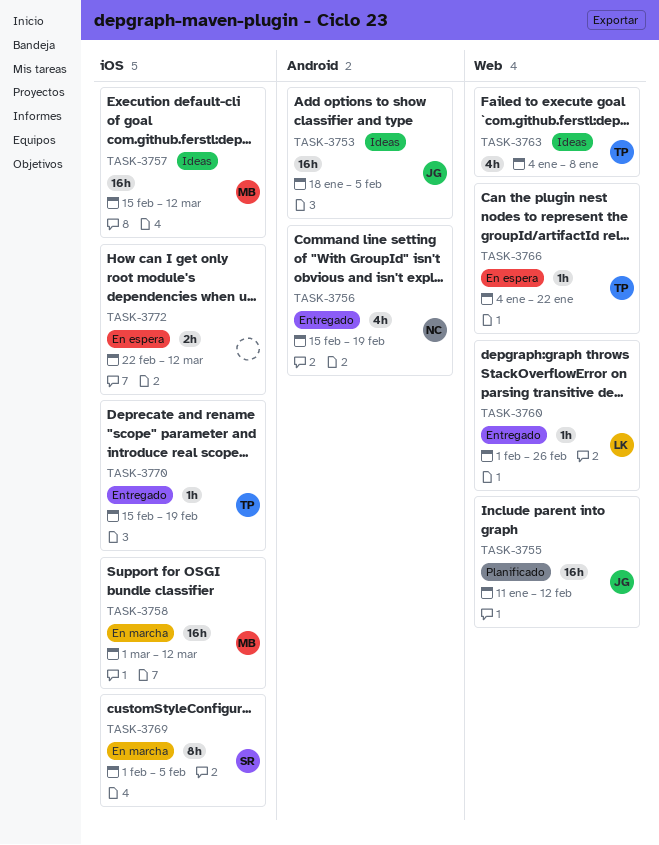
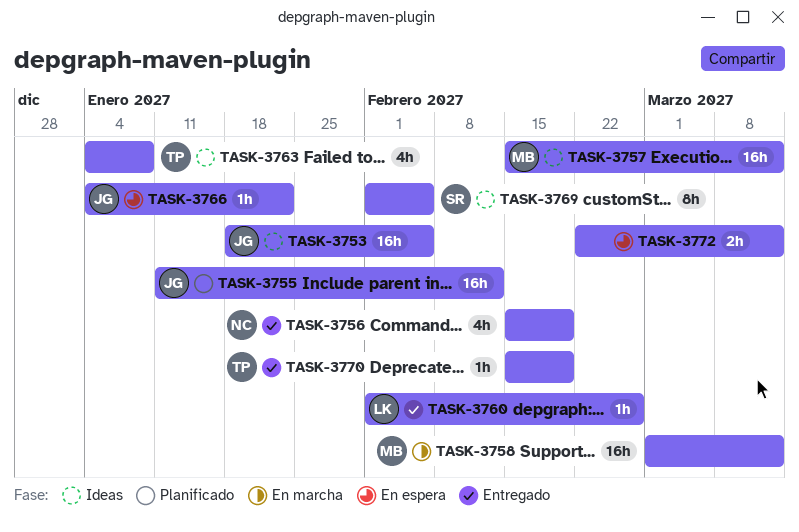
TASK-3766, owner: TP -> JG
TASK-3769, status: En marcha -> Ideas

